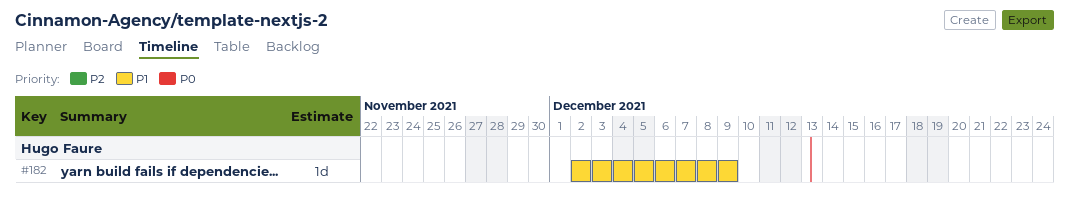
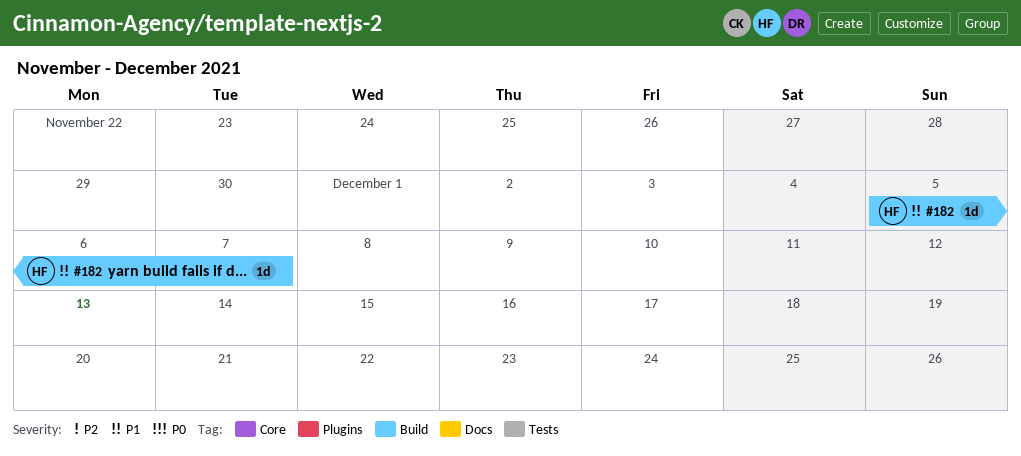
#182, start: Dec 2 -> Dec 5
#182, due: Dec 9 -> Dec 7

